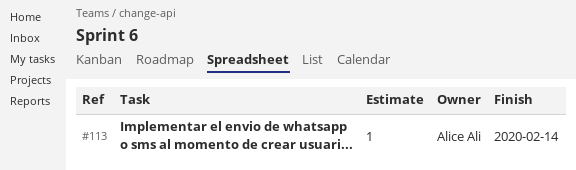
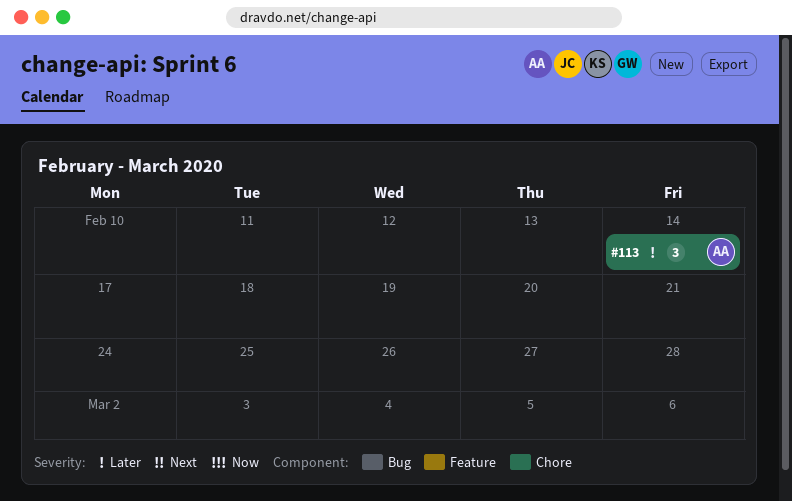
#113, estimate: 1 -> 3

